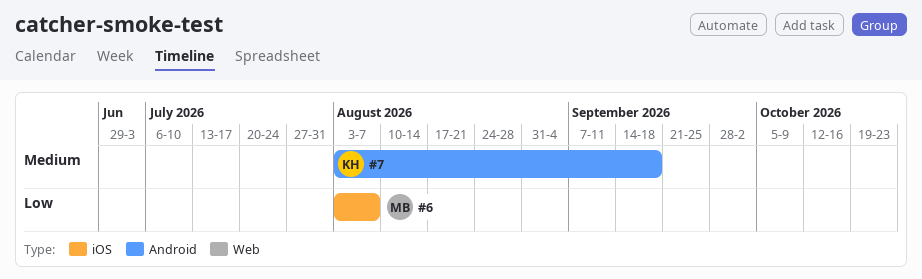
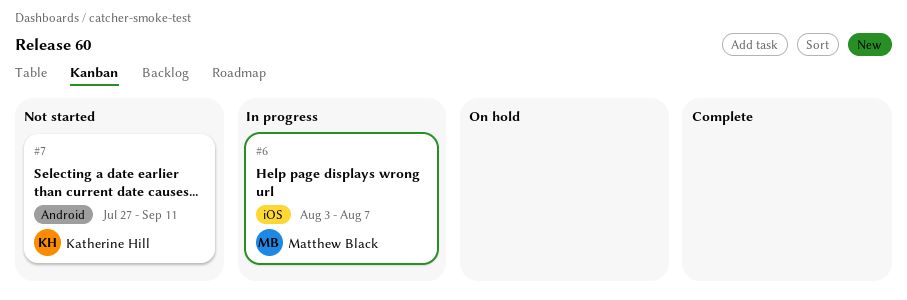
#7, start: Aug 3 -> Jul 27
#7, due: Sep 18 -> Sep 11

